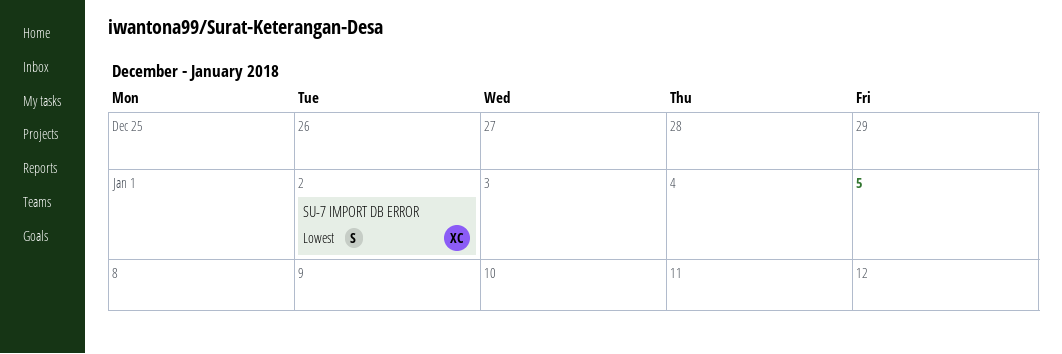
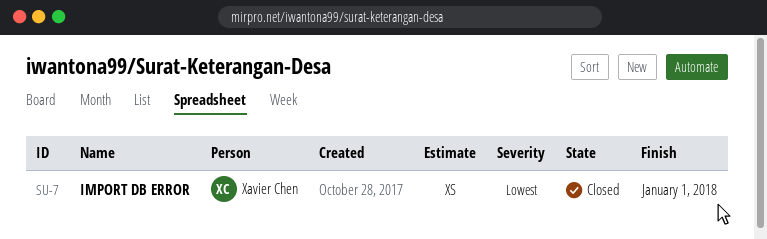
SU-7, estimate: S -> XS
SU-7, due: Jan 2 -> Jan 1

